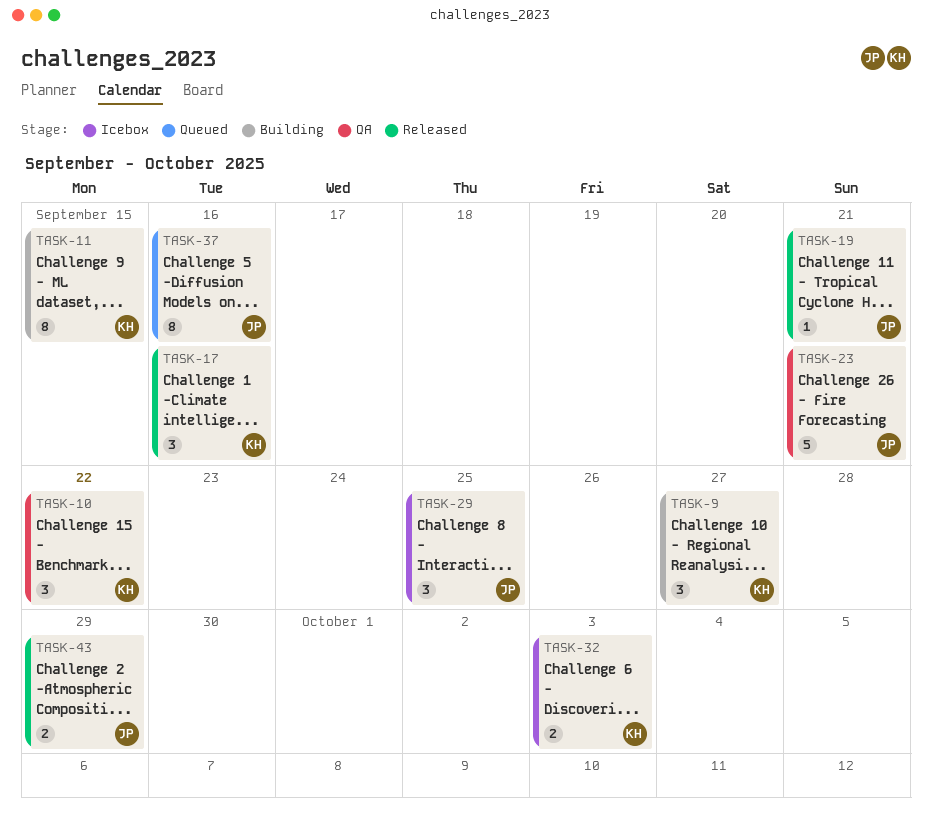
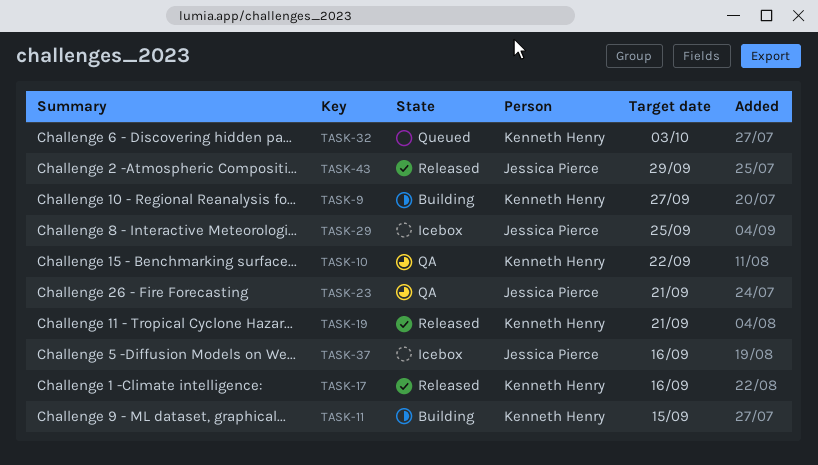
TASK-19, owner: Jessica Pierce -> Kenneth Henry
TASK-32, status: Icebox -> Queued
TASK-37, status: Queued -> Icebox

